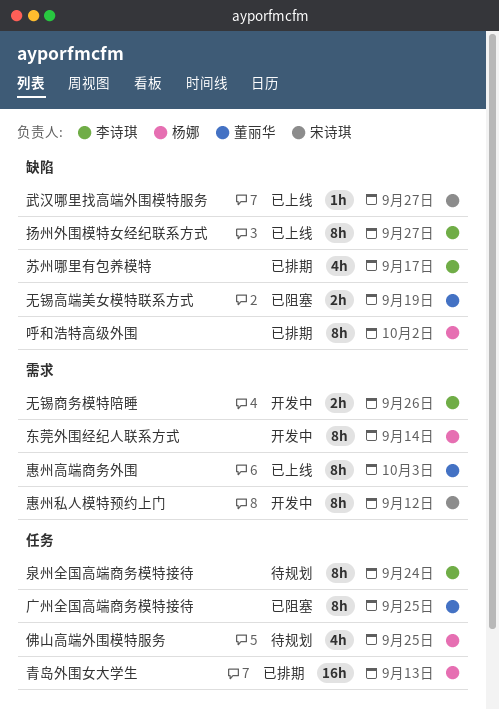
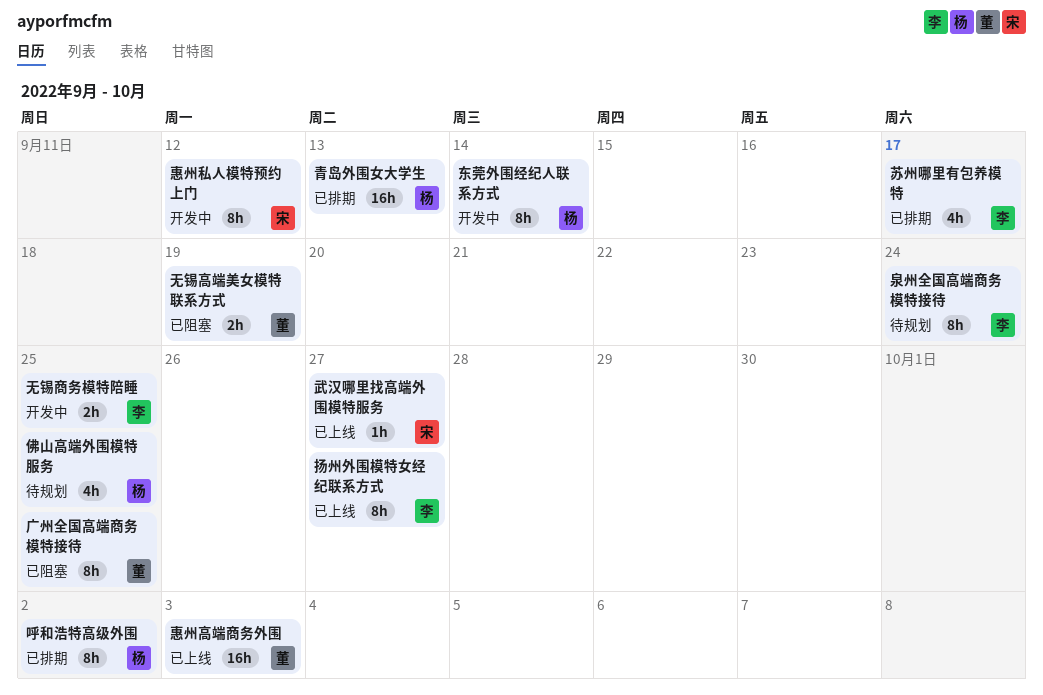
惠州高端商务外围, estimate: 8h -> 16h
无锡商务模特陪睡, due: Sep 26 -> Sep 25

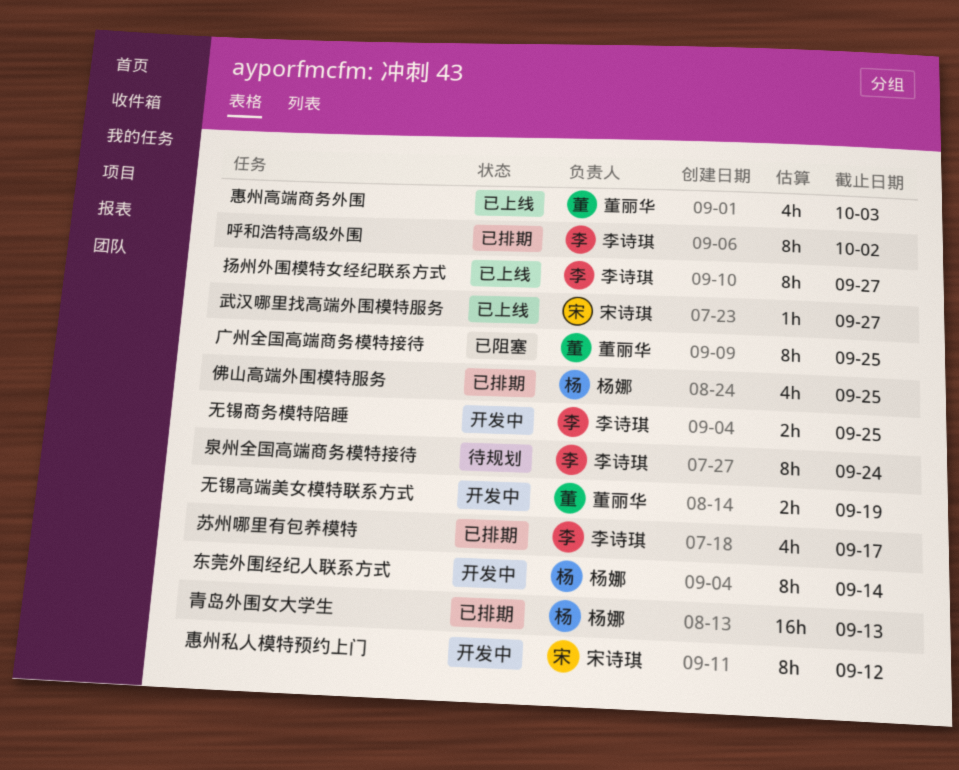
佛山高端外围模特服务, status: 待规划 -> 已排期
呼和浩特高级外围, owner: 杨娜 -> 李诗琪
惠州高端商务外围, estimate: 16h -> 4h
无锡高端美女模特联系方式, status: 已阻塞 -> 开发中

